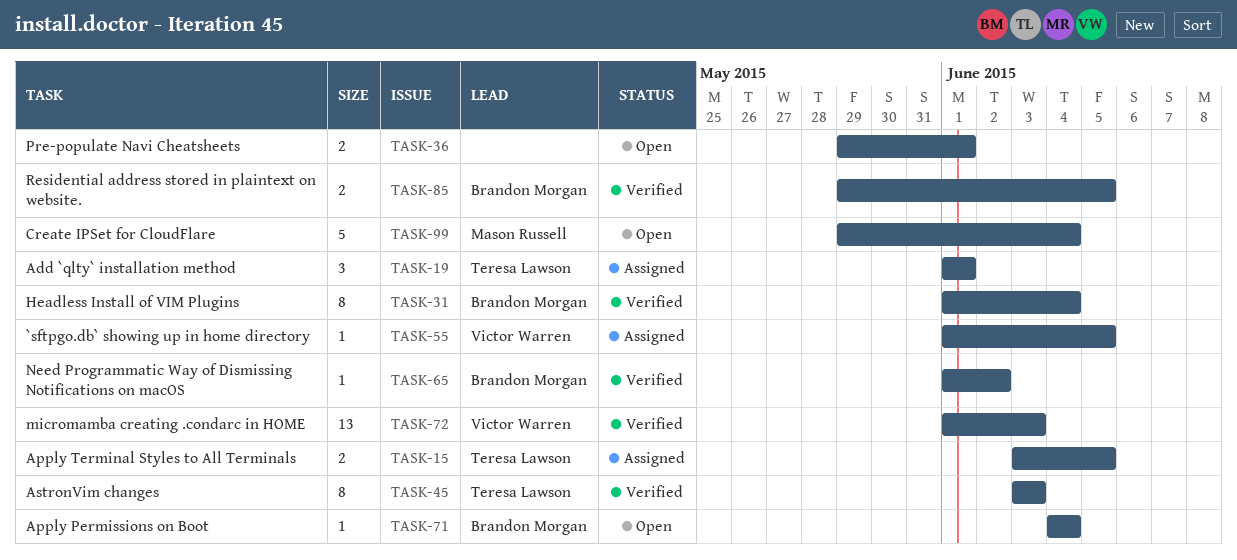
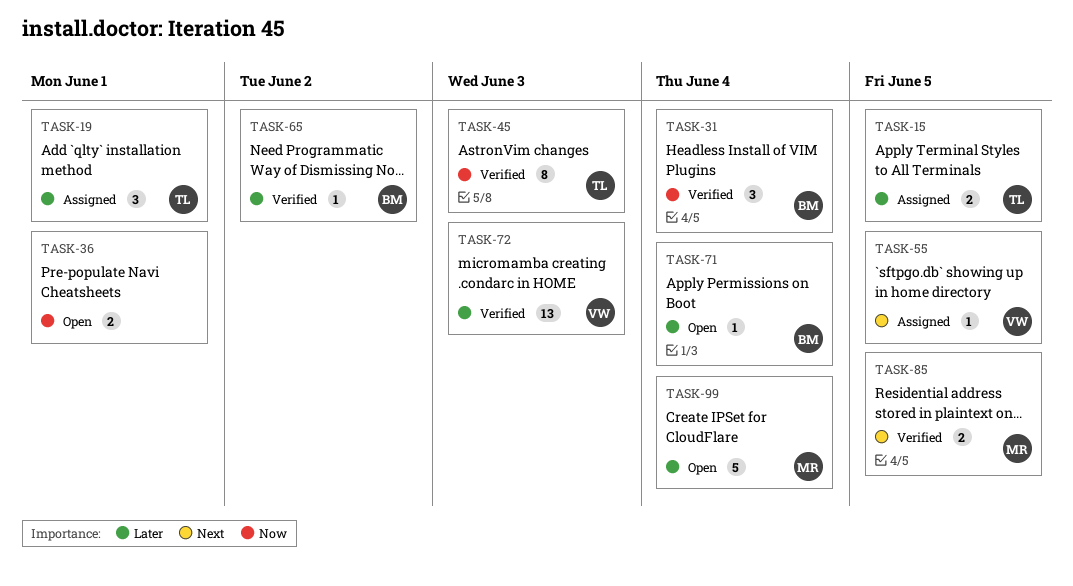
TASK-31, estimate: 8 -> 3
TASK-85, owner: Brandon Morgan -> Mason Russell

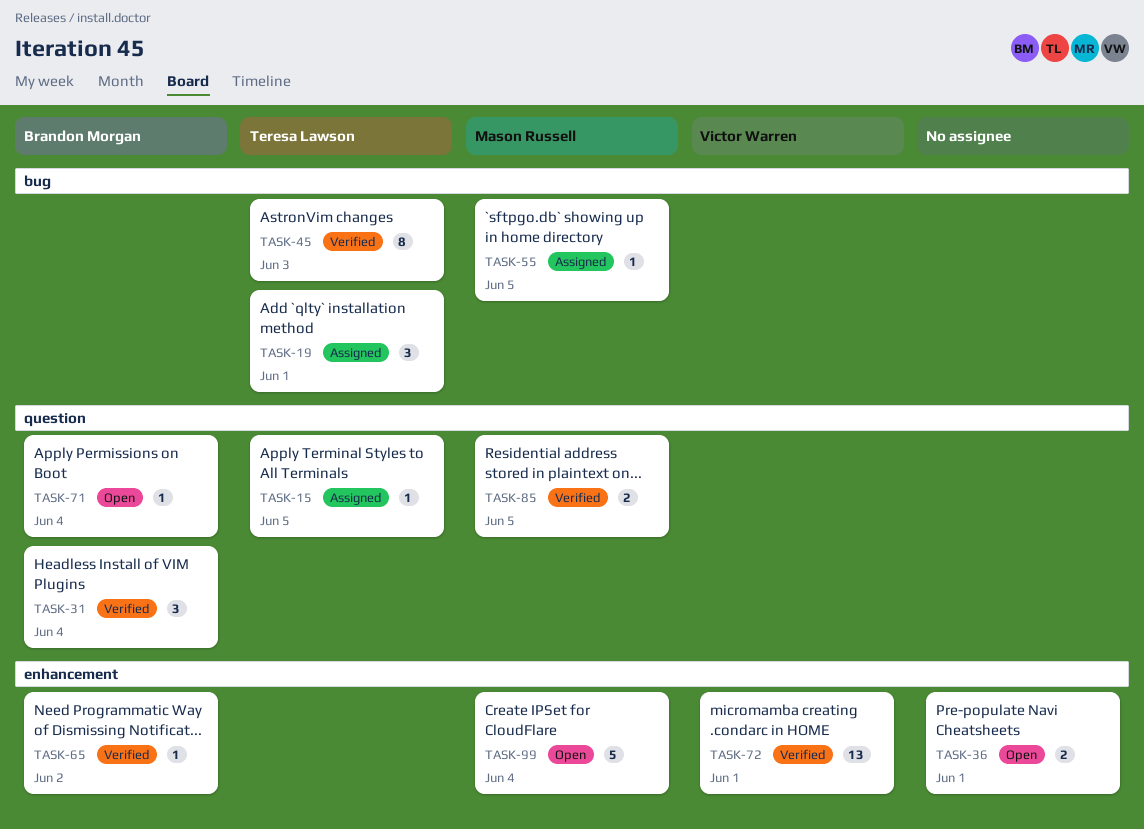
TASK-15, estimate: 2 -> 1
TASK-55, owner: Victor Warren -> Mason Russell
TASK-72, due: Jun 3 -> Jun 1

